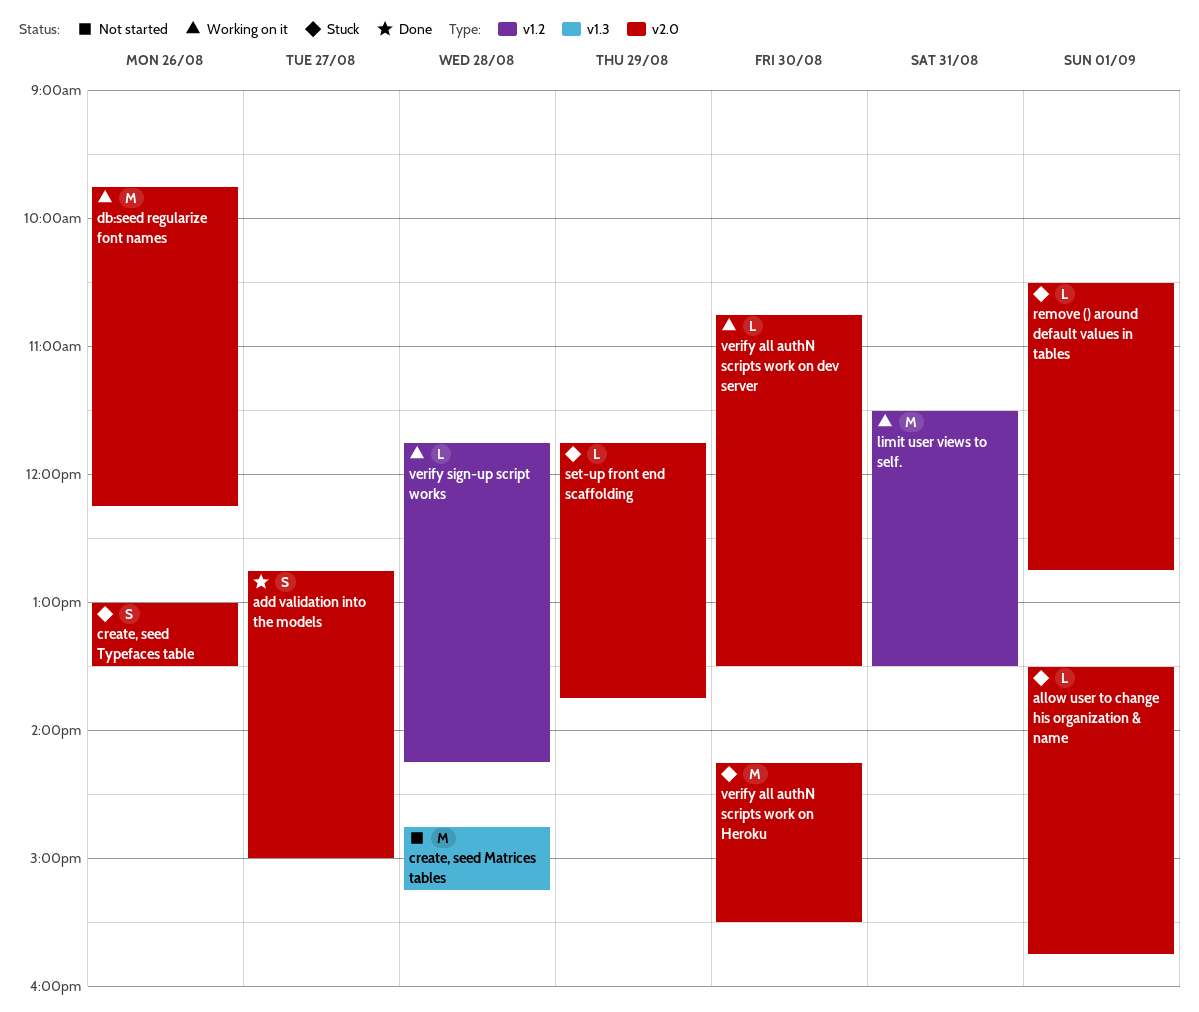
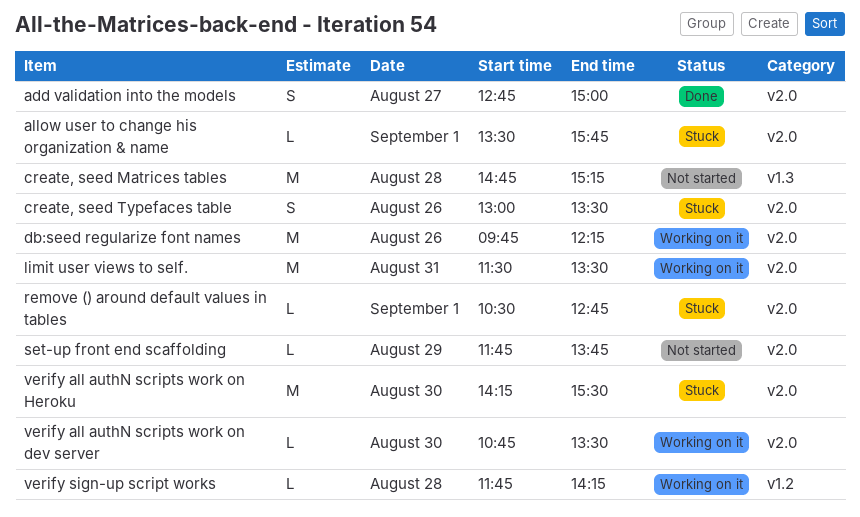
limit user views to self., label: v1.2 -> v2.0
set-up front end scaffolding, status: Stuck -> Not started

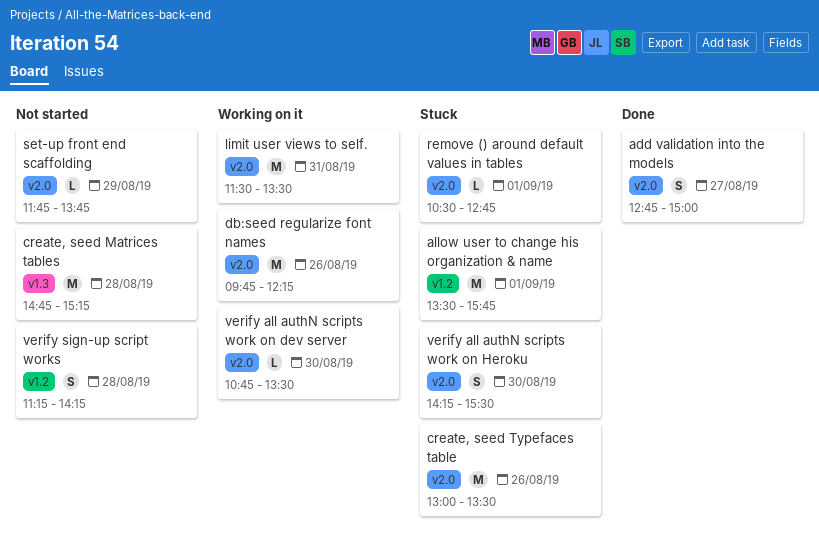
allow user to change his organization & name, label: v2.0 -> v1.2
allow user to change his organization & name, estimate: L -> M
create, seed Typefaces table, estimate: S -> M
verify all authN scripts work on Heroku, estimate: M -> S
verify sign-up script works, status: Working on it -> Not started
verify sign-up script works, estimate: L -> S
verify sign-up script works, begins: 11:45 -> 11:15

